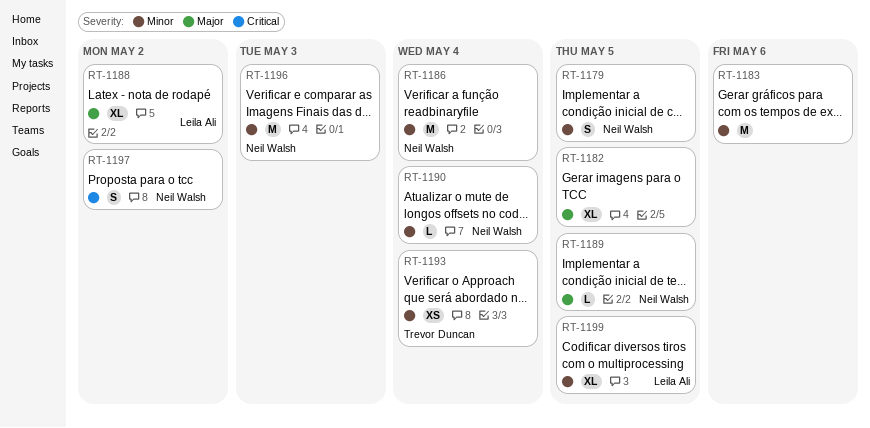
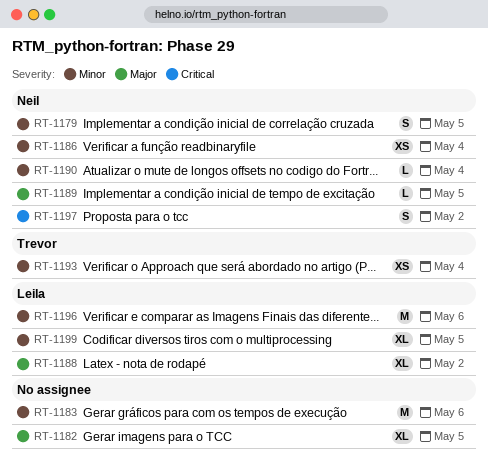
RT-1186, estimate: M -> XS
RT-1196, owner: Neil Walsh -> Leila Ali
RT-1196, due: May 3 -> May 6

